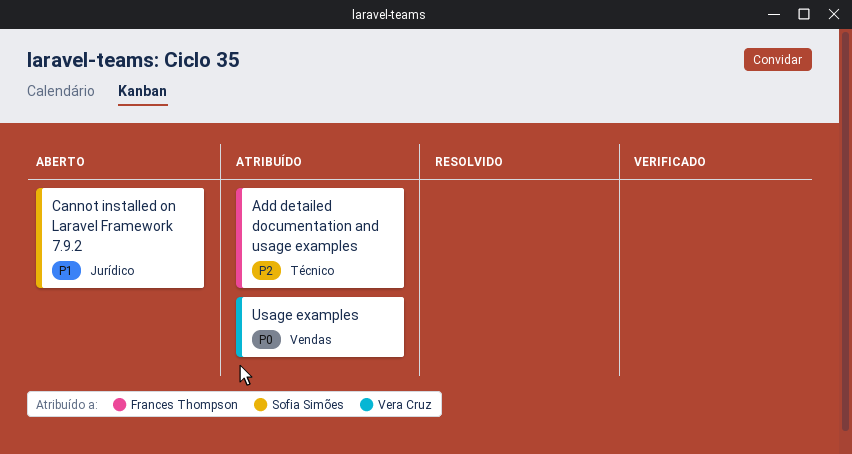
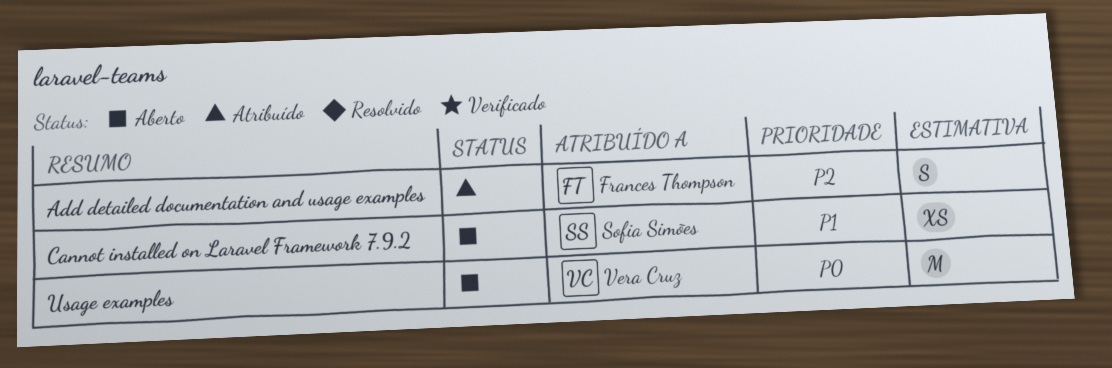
Usage examples, status: Atribuído -> Aberto

